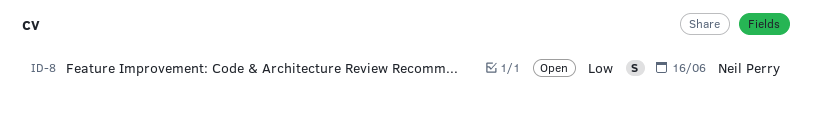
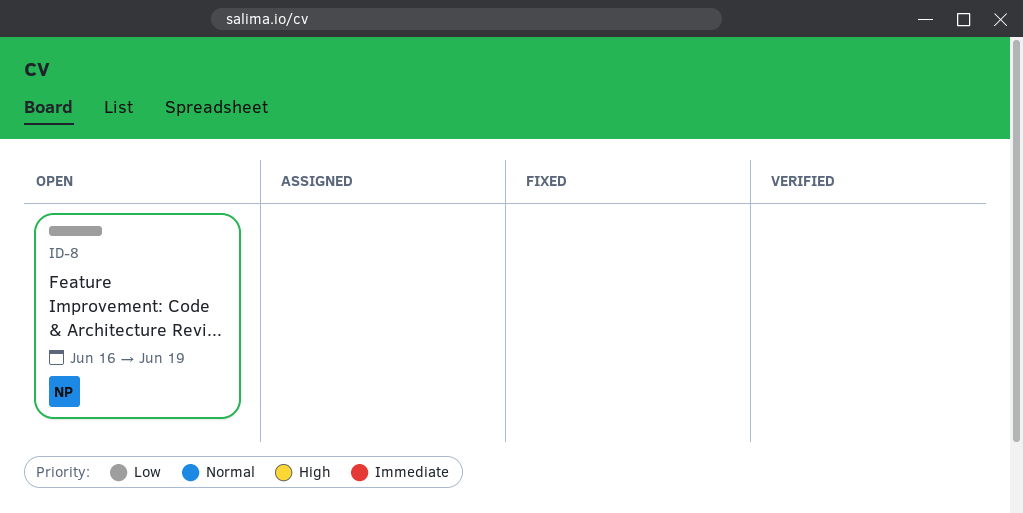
ID-8, due: Jun 16 -> Jun 19

